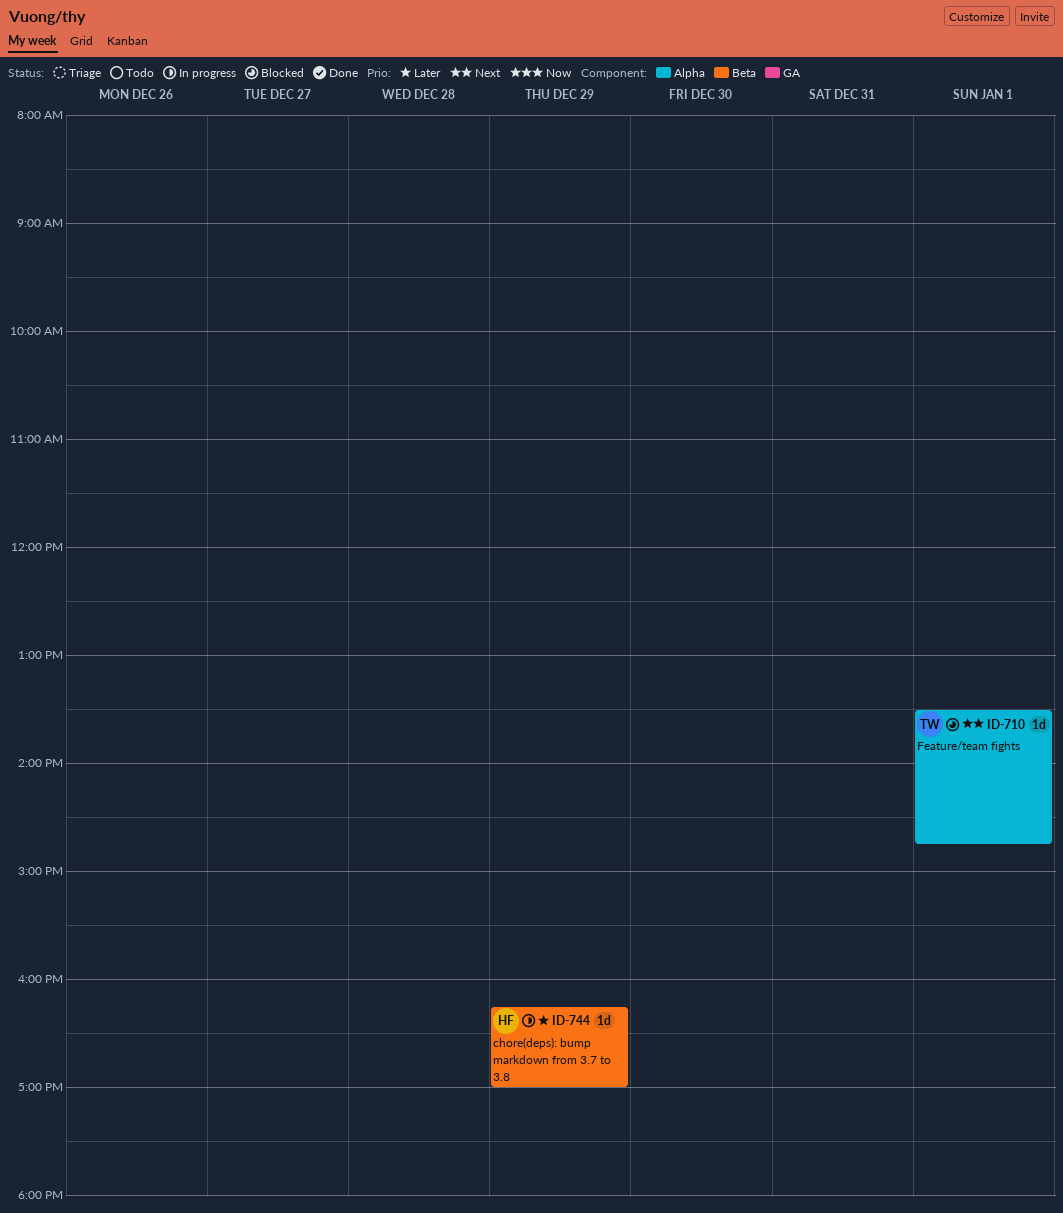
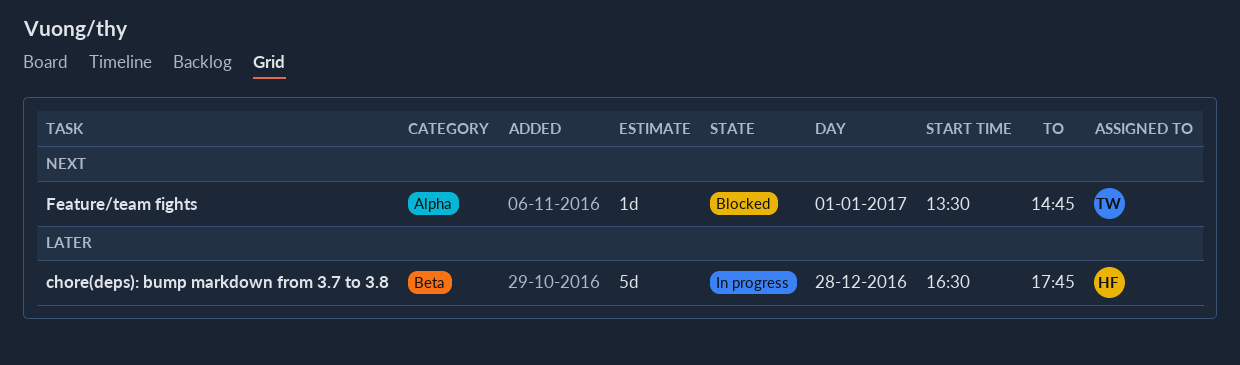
chore(deps): bump markdown from 3.7 to 3.8, estimate: 1d -> 5d
chore(deps): bump markdown from 3.7 to 3.8, day: Dec 29 -> Dec 28
chore(deps): bump markdown from 3.7 to 3.8, begins: 16:15 -> 16:30
chore(deps): bump markdown from 3.7 to 3.8, ends: 17:00 -> 17:45

